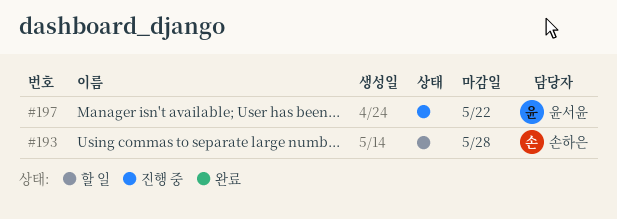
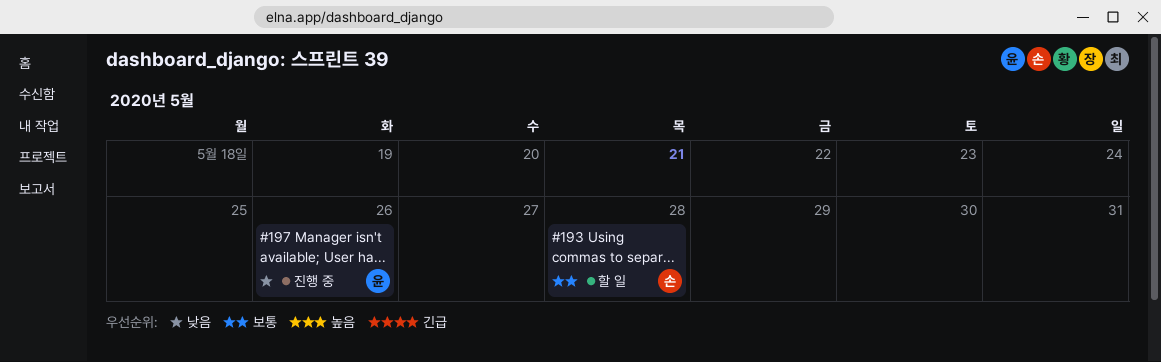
#197, due: May 22 -> May 26

